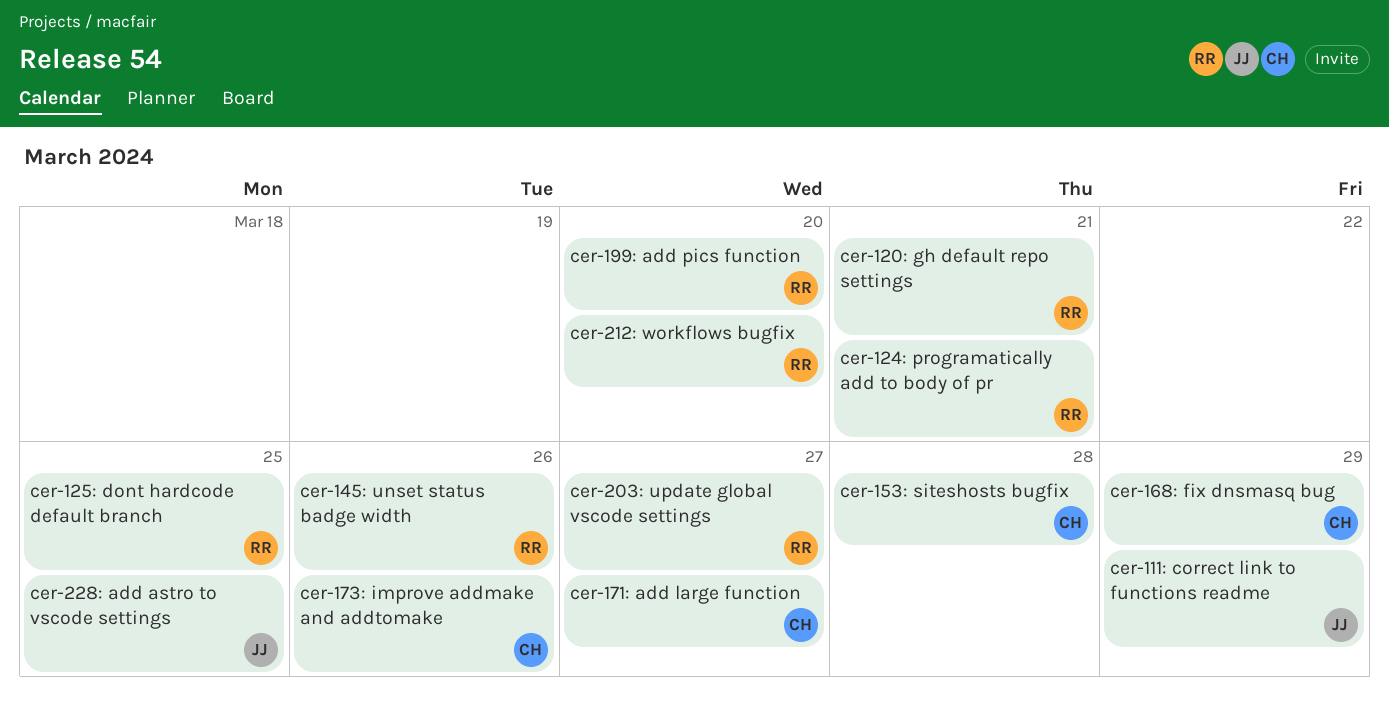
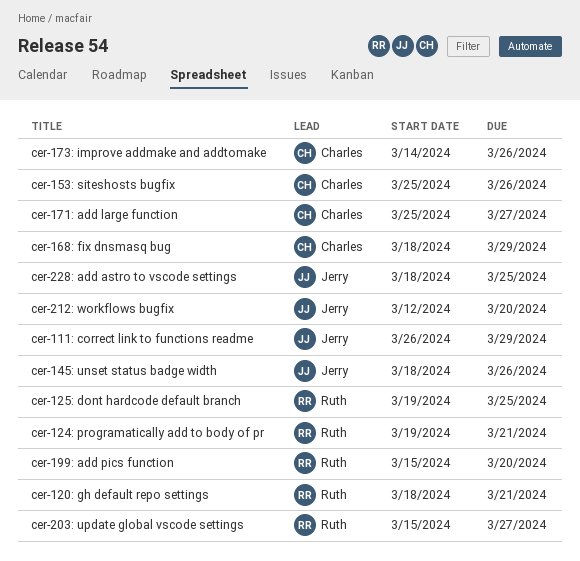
cer-145: unset status badge width, owner: Ruth -> Jerry
cer-153: siteshosts bugfix, due: Mar 28 -> Mar 26
cer-212: workflows bugfix, owner: Ruth -> Jerry

